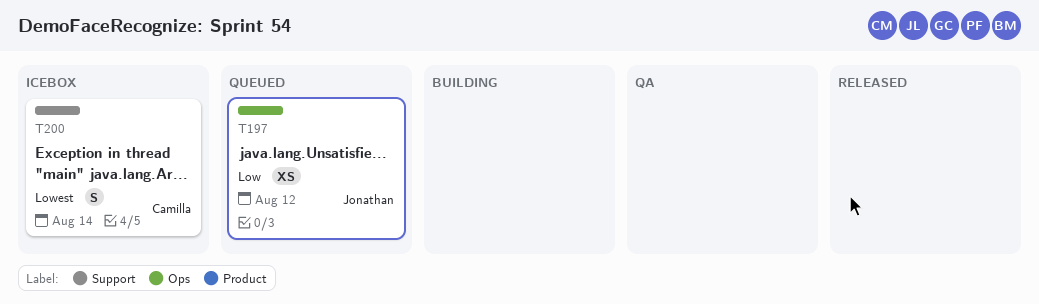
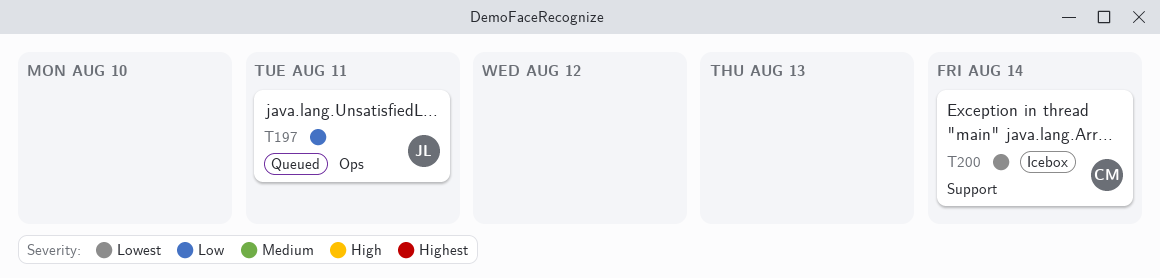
T197, due: Aug 12 -> Aug 11

